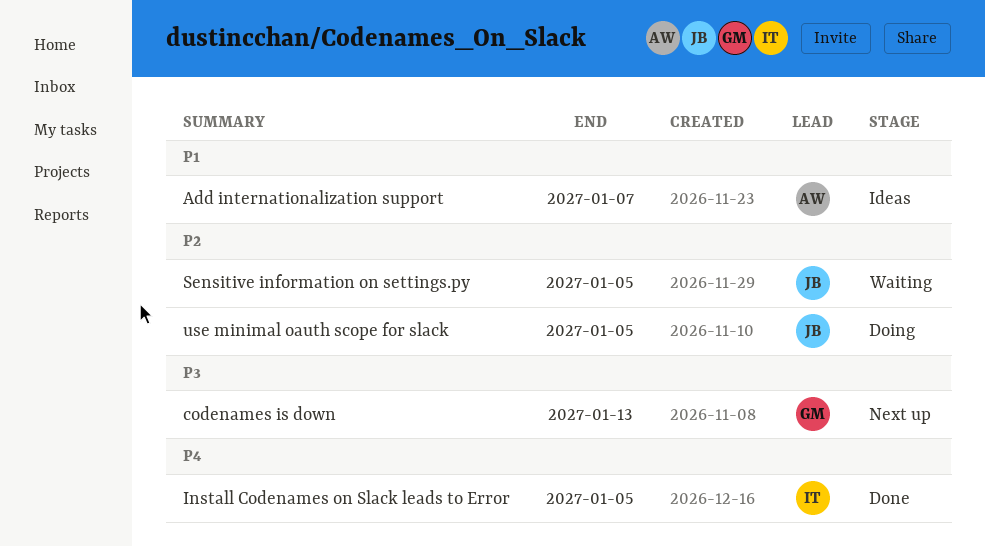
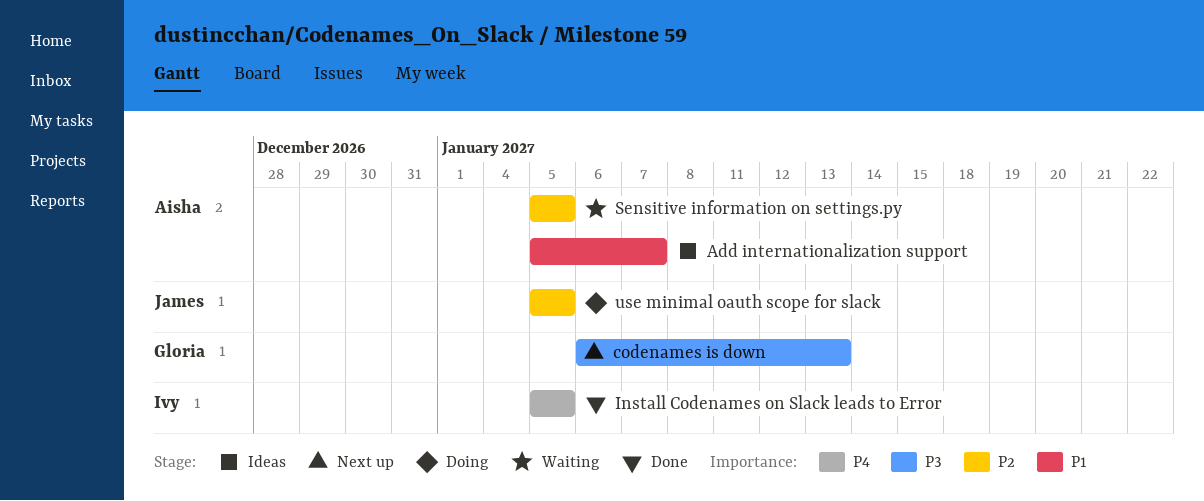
Sensitive information on settings.py, owner: James -> Aisha

